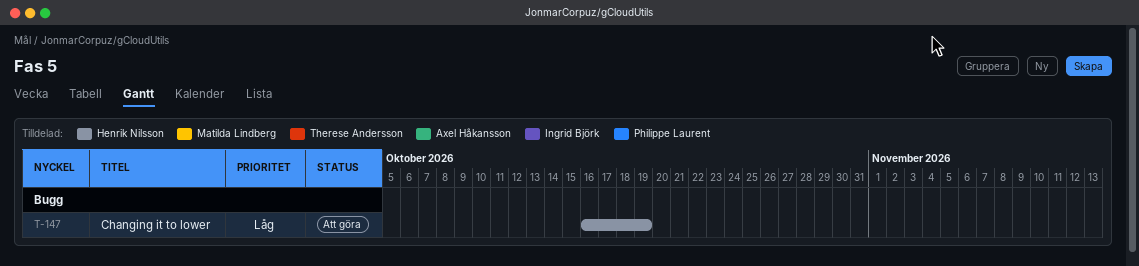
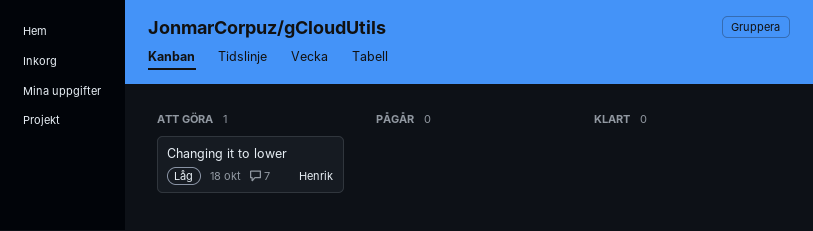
Changing it to lower, due: Oct 19 -> Oct 18

